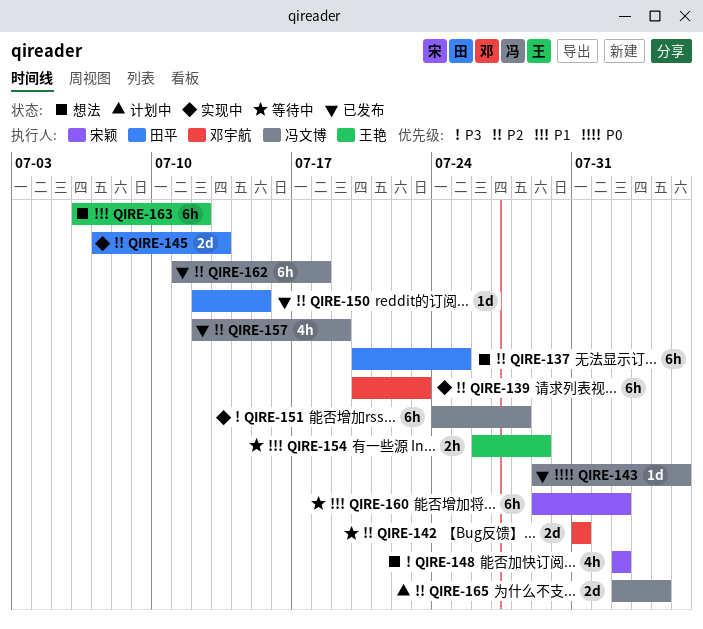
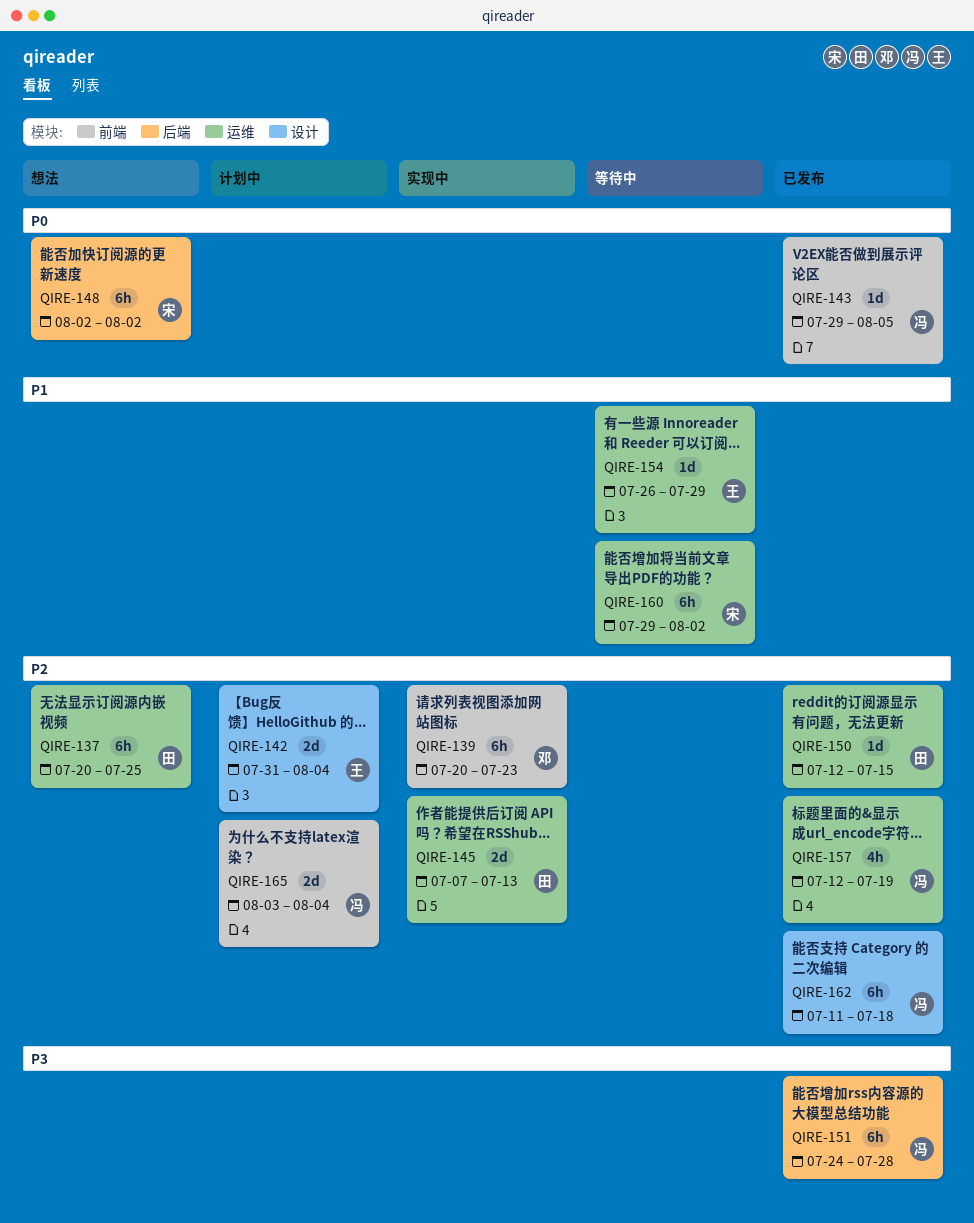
QIRE-142, status: 等待中 -> 计划中
QIRE-142, owner: 邓宇航 -> 王艳
QIRE-142, due: Jul 31 -> Aug 4
QIRE-148, priority: P3 -> P0
QIRE-148, estimate: 4h -> 6h
QIRE-151, status: 实现中 -> 已发布
QIRE-154, estimate: 2h -> 1d
QIRE-163: present -> none
QIRE-165, start: Aug 2 -> Aug 3

